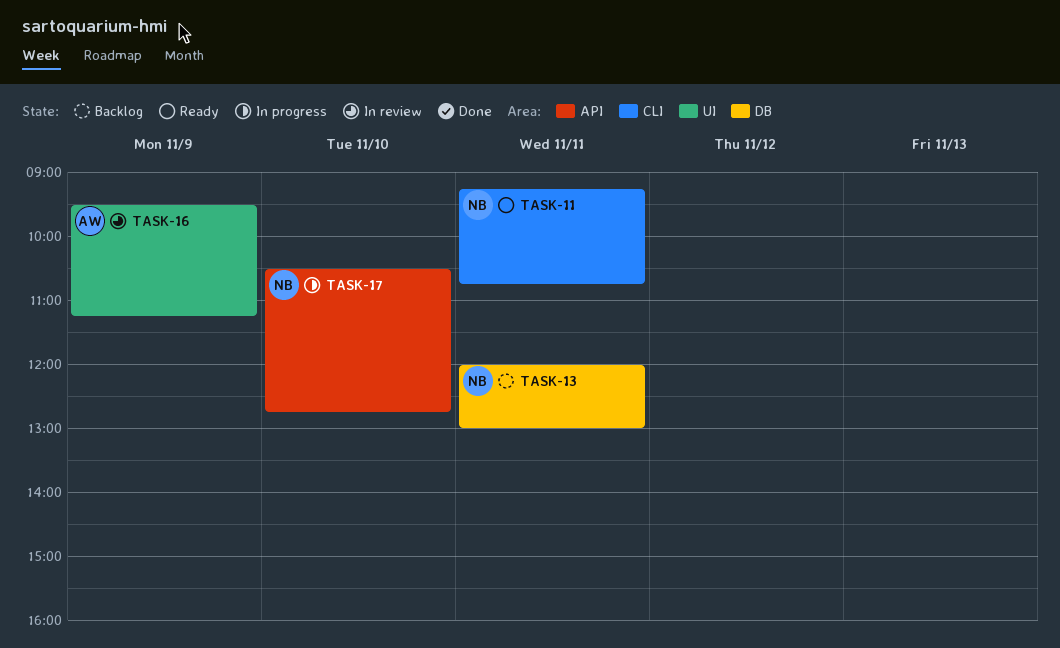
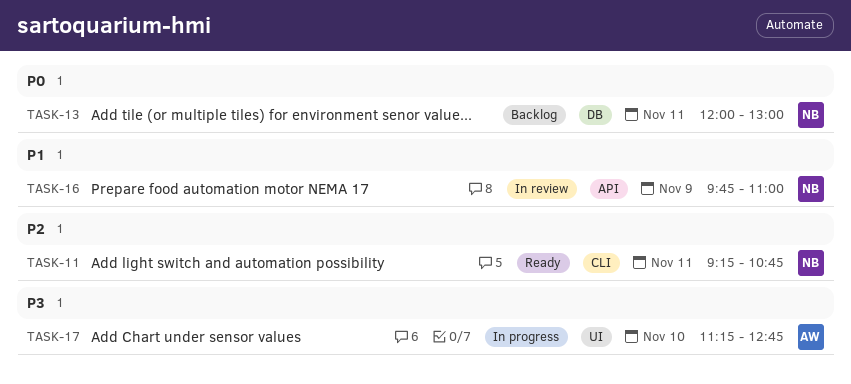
TASK-16, owner: AW -> NB
TASK-16, label: UI -> API
TASK-16, begins: 09:30 -> 09:45
TASK-16, ends: 11:15 -> 11:00
TASK-17, owner: NB -> AW
TASK-17, label: API -> UI
TASK-17, begins: 10:30 -> 11:15

